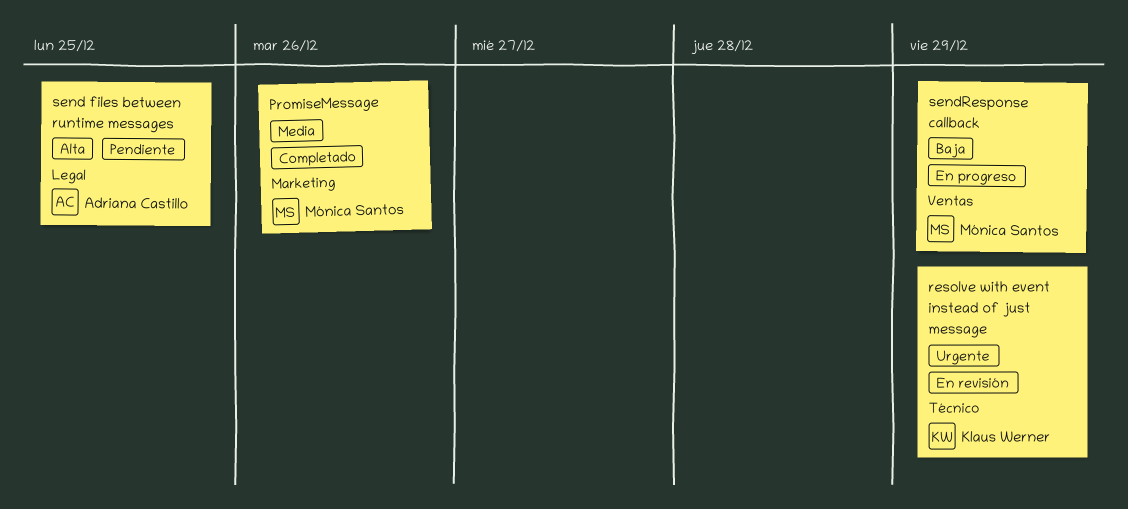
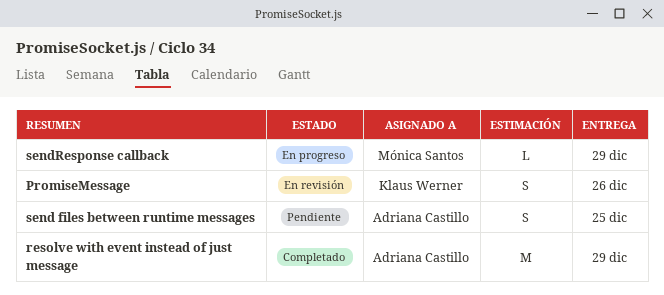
PromiseMessage, status: Completado -> En revisión
PromiseMessage, owner: Mónica Santos -> Klaus Werner
resolve with event instead of just message, status: En revisión -> Completado
resolve with event instead of just message, owner: Klaus Werner -> Adriana Castillo

